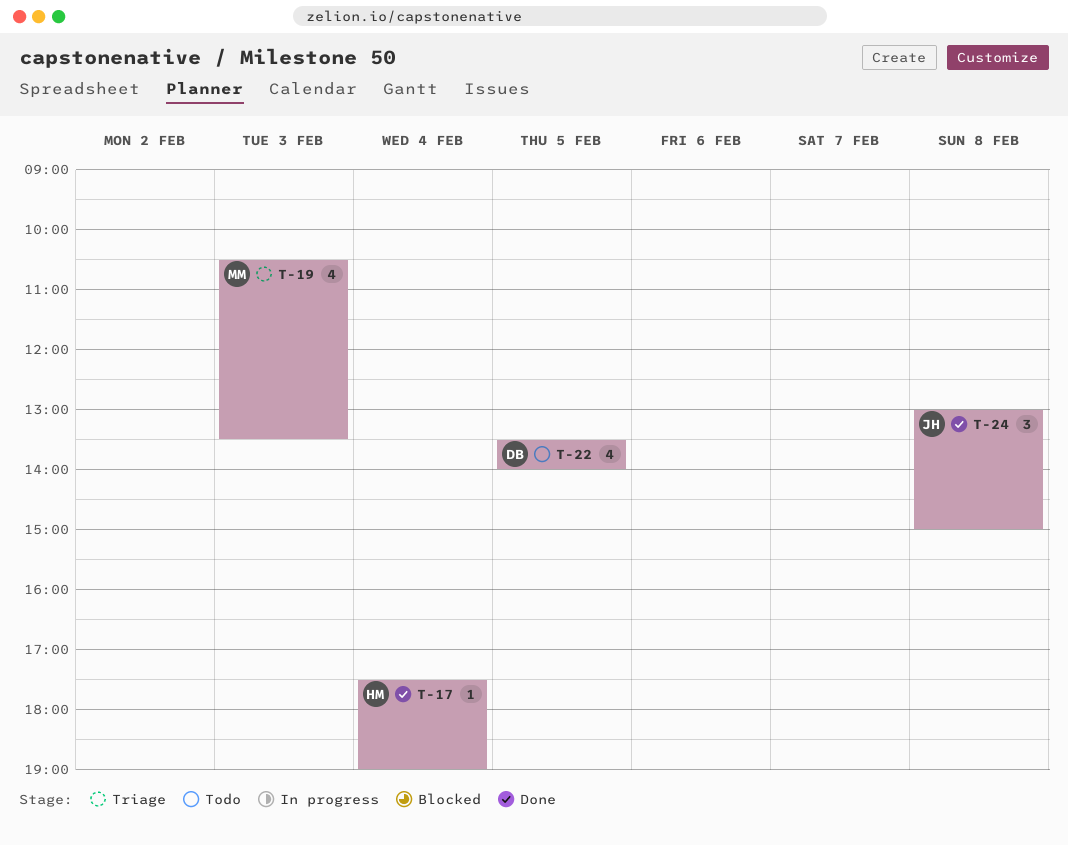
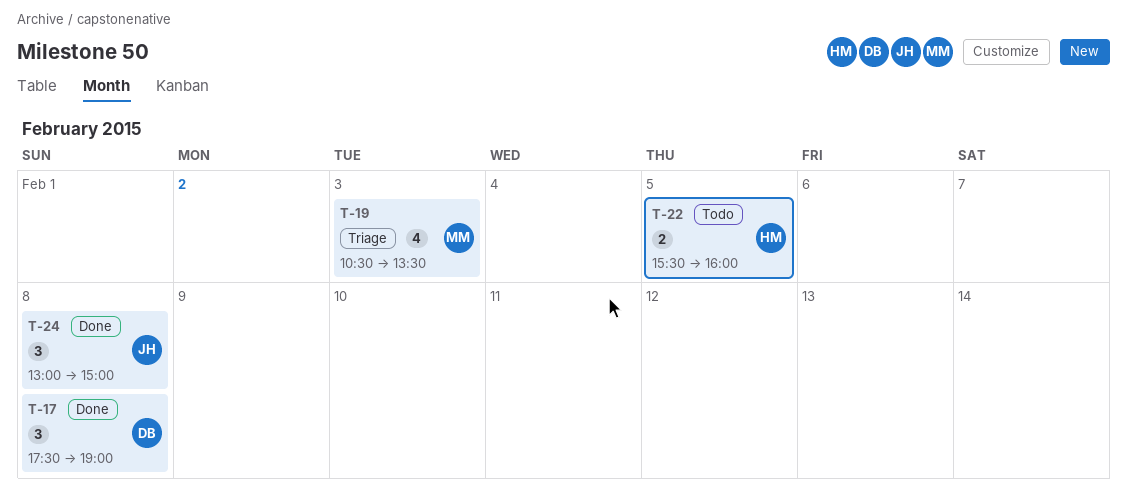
T-17, owner: HM -> DB
T-17, estimate: 1 -> 3
T-17, day: Feb 4 -> Feb 8
T-22, owner: DB -> HM
T-22, estimate: 4 -> 2
T-22, begins: 13:30 -> 15:30
T-22, ends: 14:00 -> 16:00

